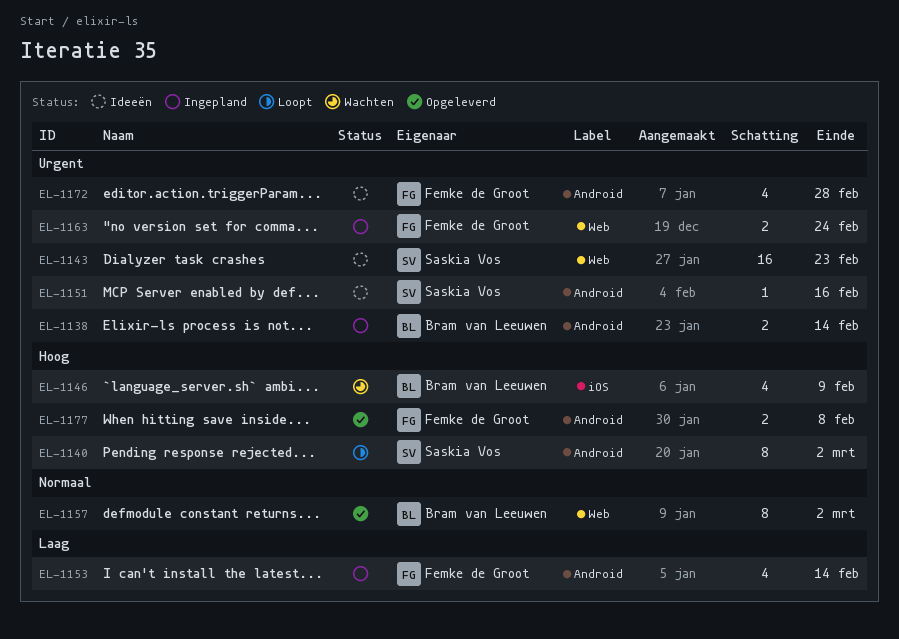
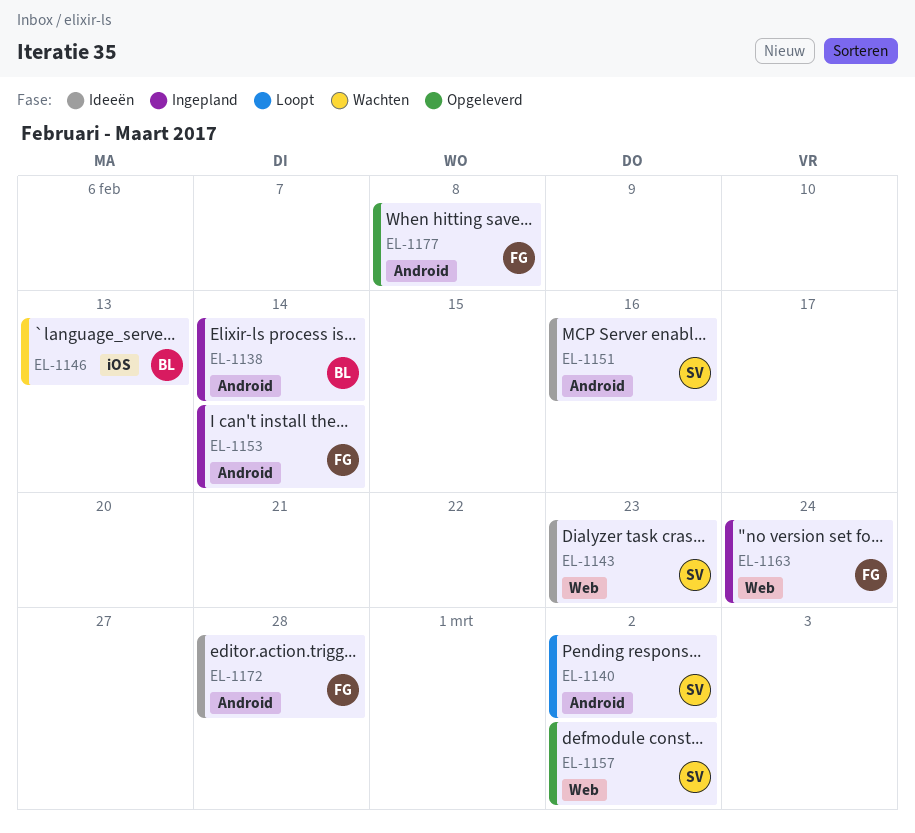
EL-1146, due: Feb 9 -> Feb 13
EL-1157, owner: Bram van Leeuwen -> Saskia Vos

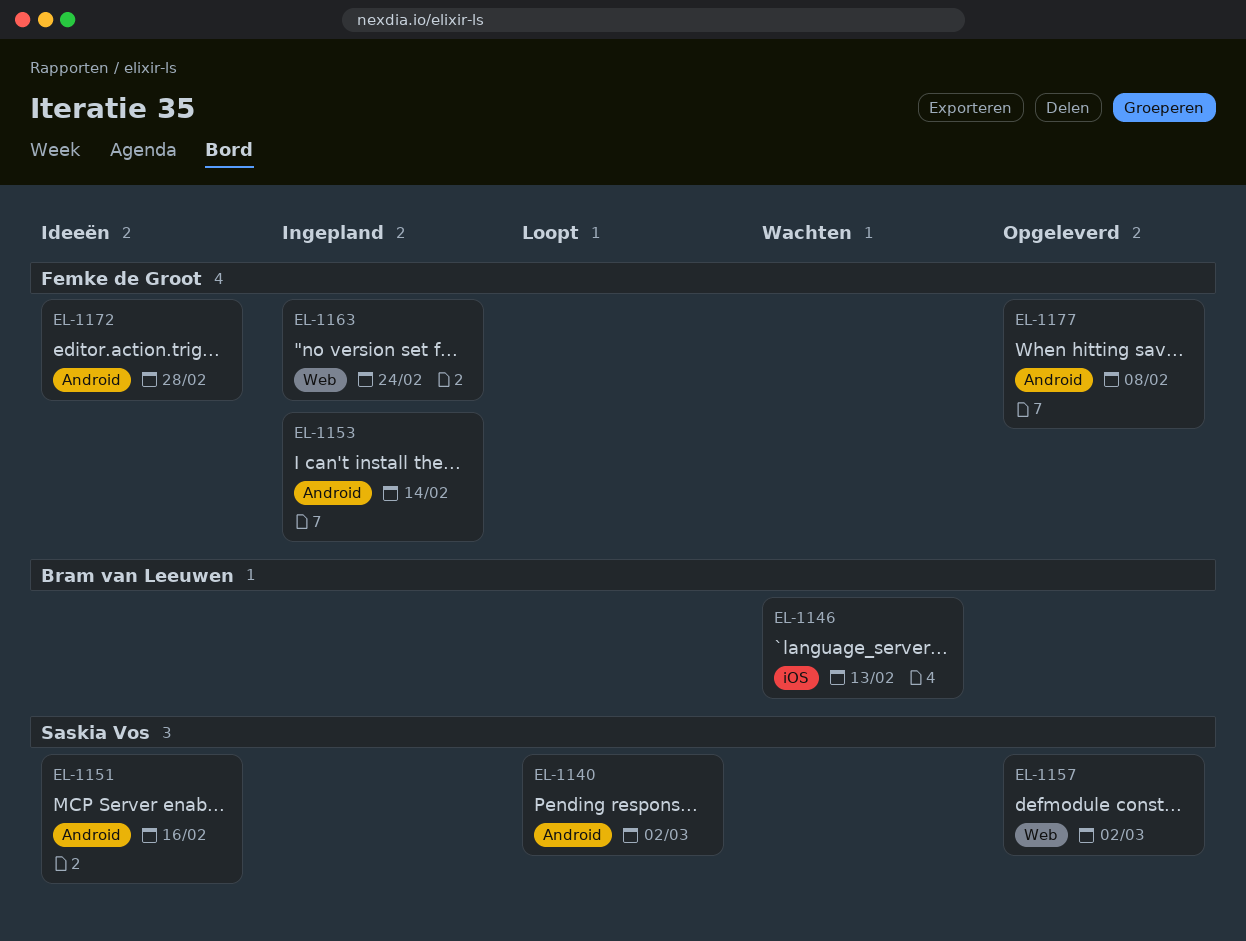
EL-1138: present -> none
EL-1143: present -> none

